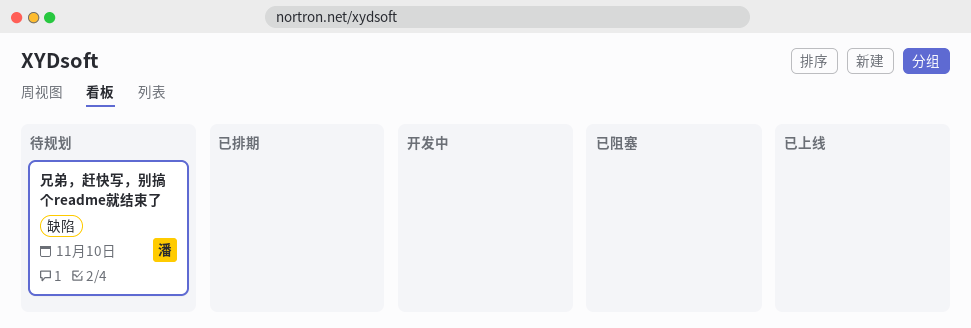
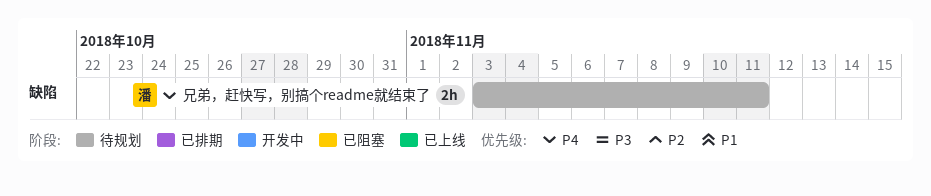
兄弟，赶快写，别搞个readme就结束了, due: Nov 10 -> Nov 11

